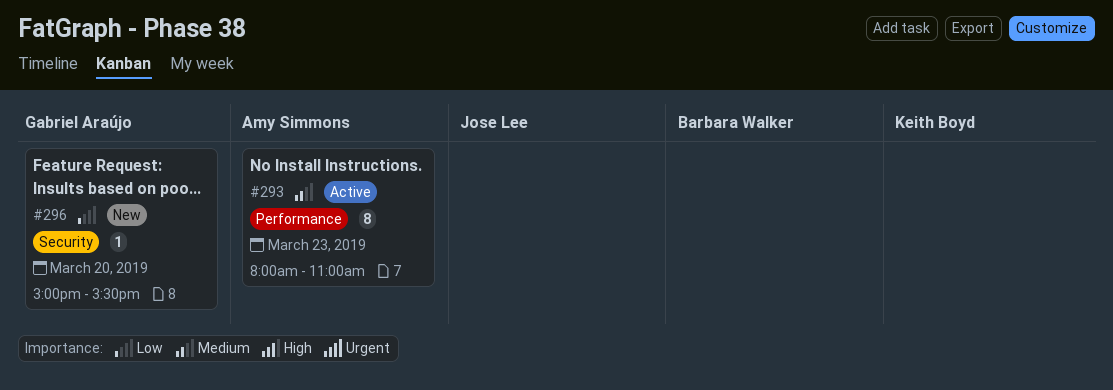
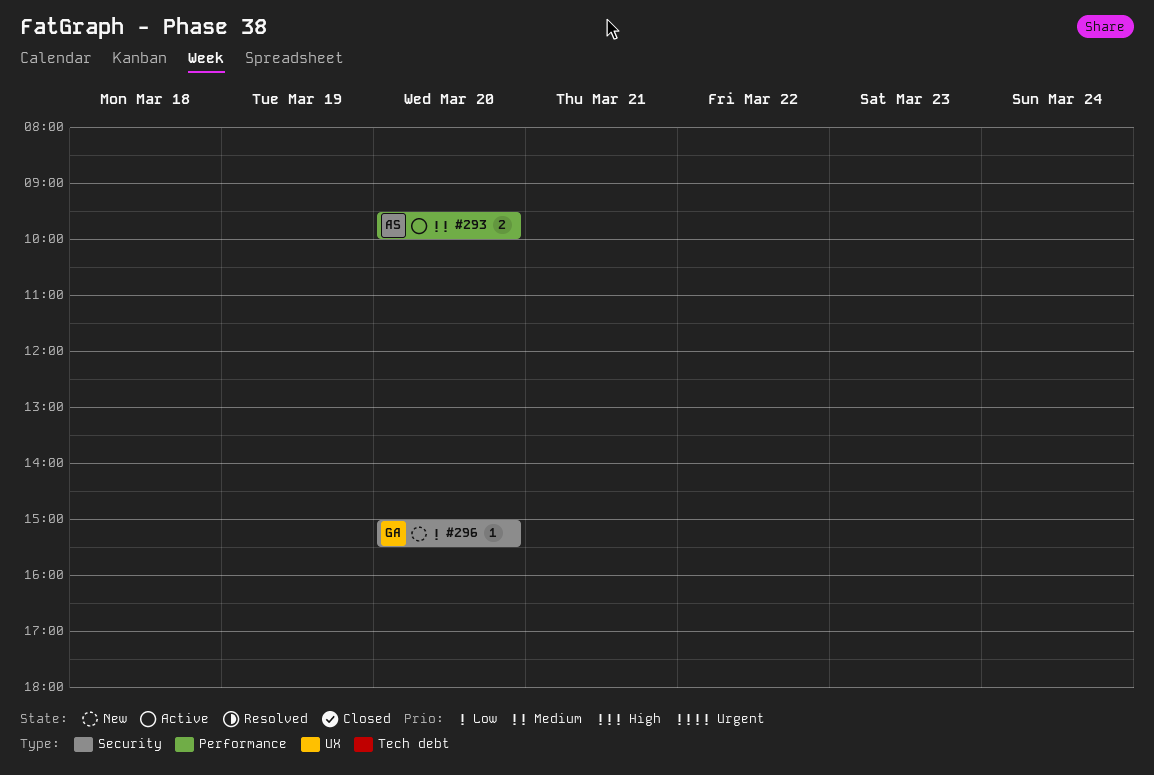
#293, estimate: 8 -> 2
#293, day: Mar 23 -> Mar 20
#293, begins: 08:00 -> 09:30
#293, ends: 11:00 -> 10:00

